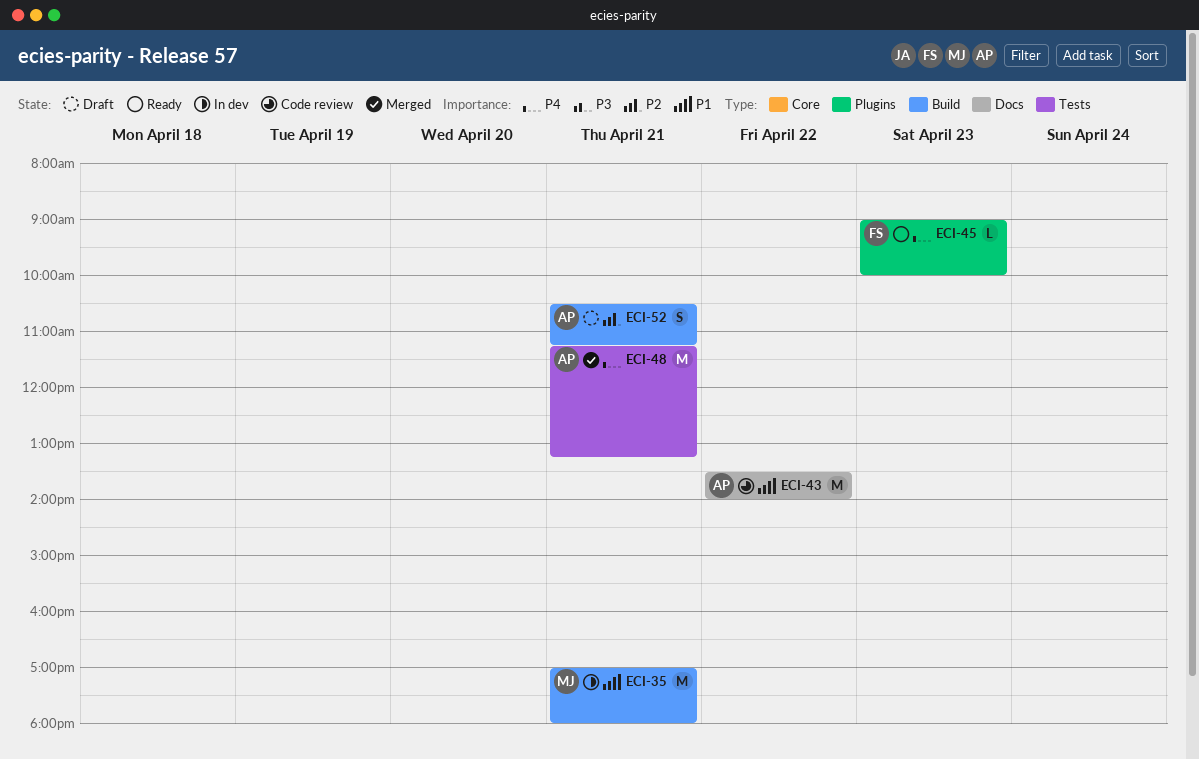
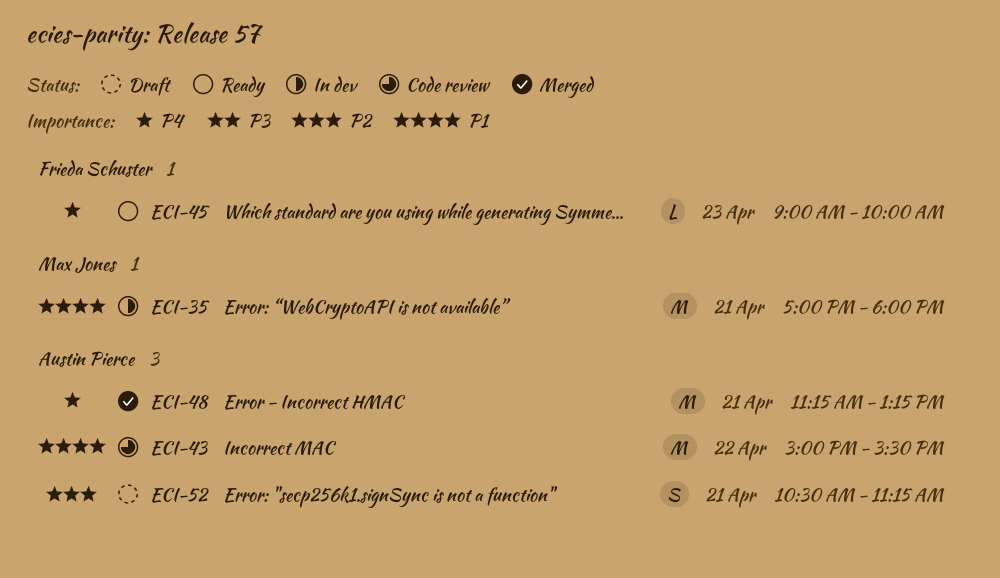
ECI-43, begins: 13:30 -> 15:00
ECI-43, ends: 14:00 -> 15:30

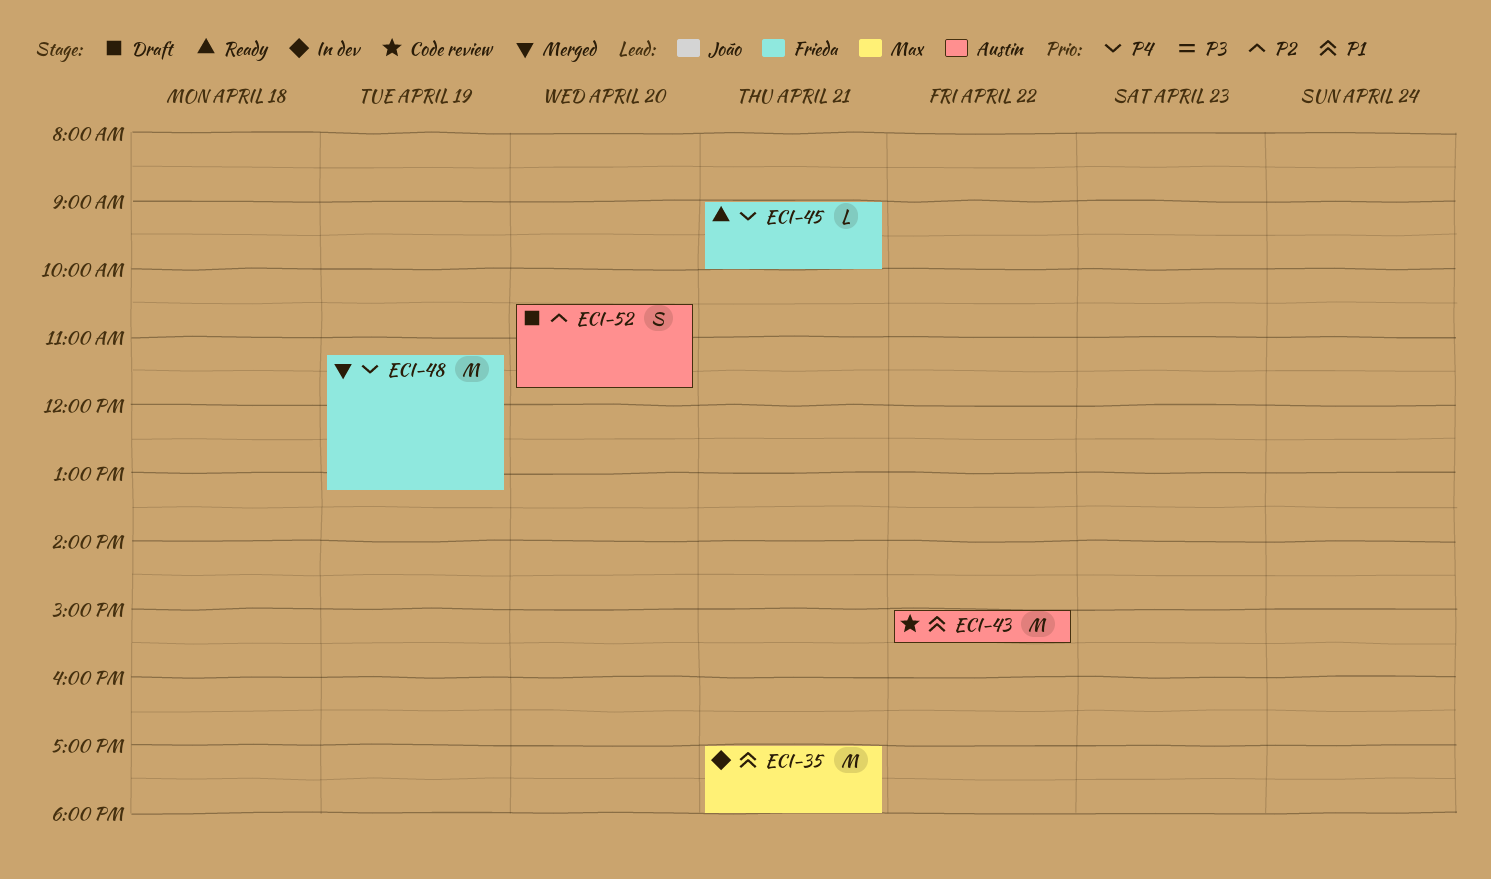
ECI-45, day: Apr 23 -> Apr 21
ECI-48, owner: Austin Pierce -> Frieda Schuster
ECI-48, day: Apr 21 -> Apr 19
ECI-52, day: Apr 21 -> Apr 20
ECI-52, ends: 11:15 -> 11:45

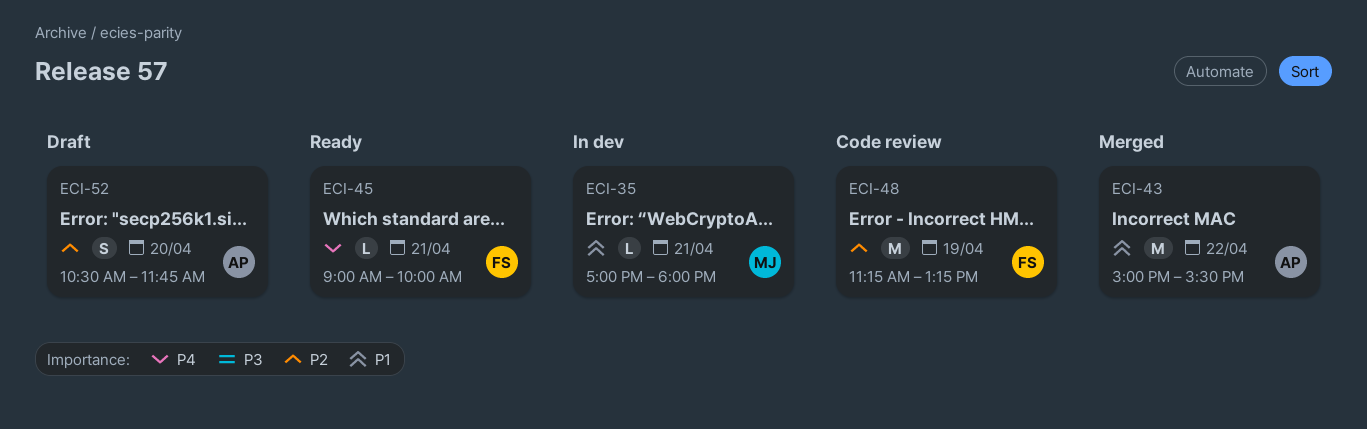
ECI-35, estimate: M -> L
ECI-43, status: Code review -> Merged
ECI-48, status: Merged -> Code review
ECI-48, priority: P4 -> P2

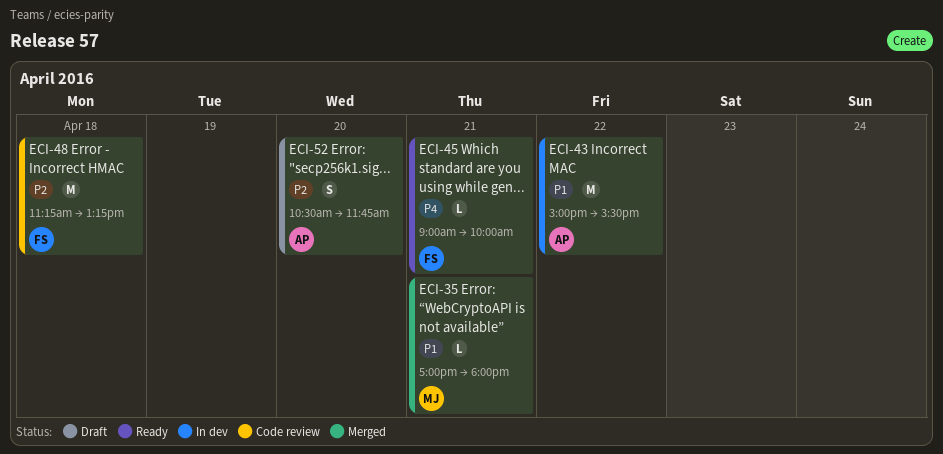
ECI-35, status: In dev -> Merged
ECI-43, status: Merged -> In dev
ECI-48, day: Apr 19 -> Apr 18

